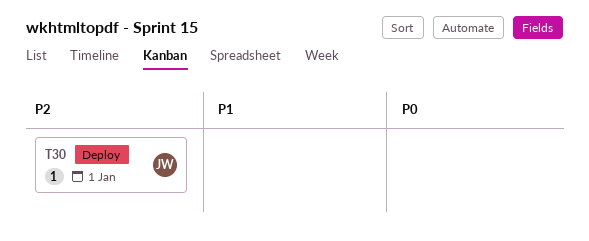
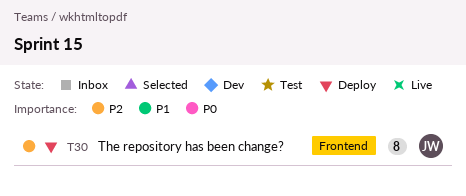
T30, estimate: 1 -> 8

